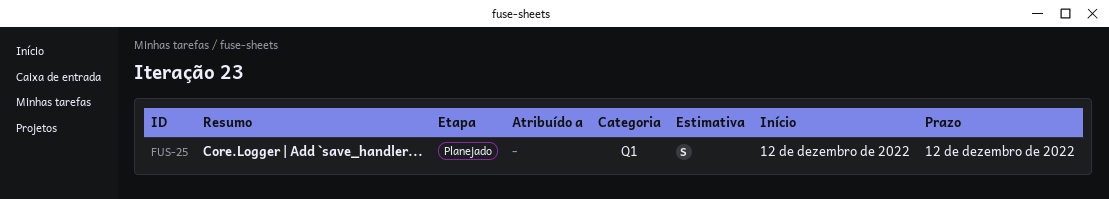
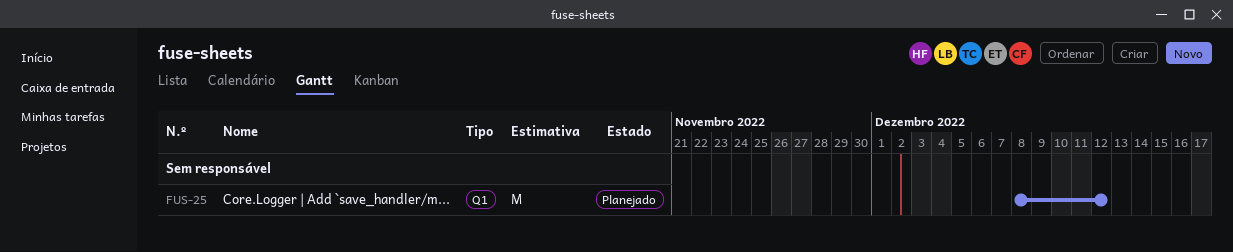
FUS-25, estimate: S -> M
FUS-25, start: Dec 12 -> Dec 8

